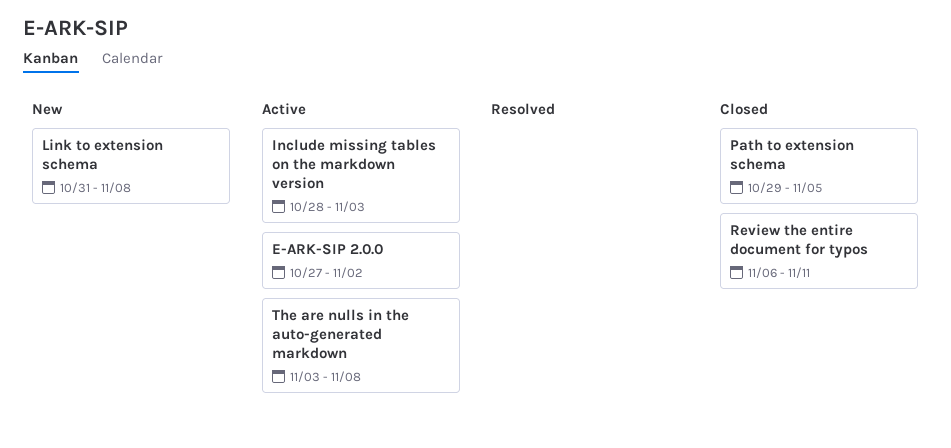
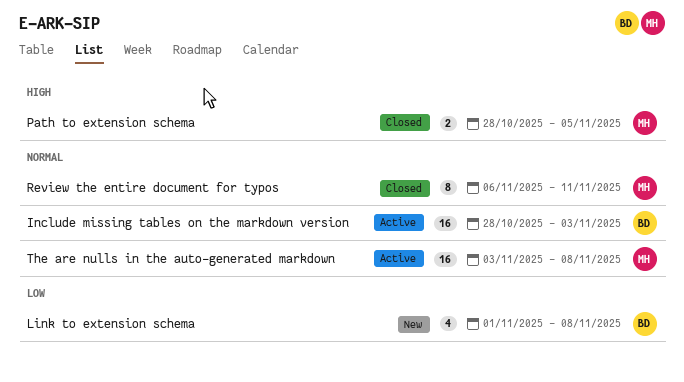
E-ARK-SIP 2.0.0: present -> none
Link to extension schema, start: Oct 31 -> Nov 1
Path to extension schema, start: Oct 29 -> Oct 28

